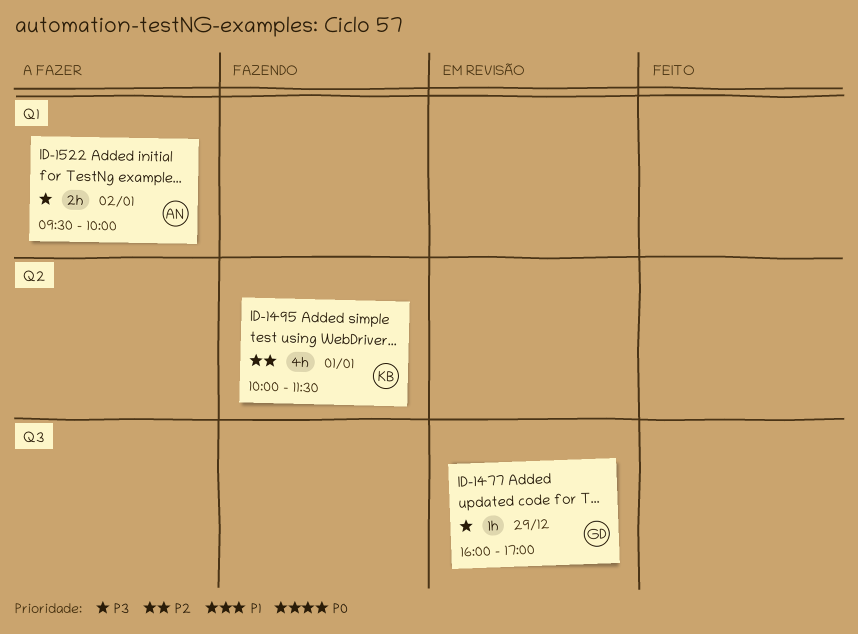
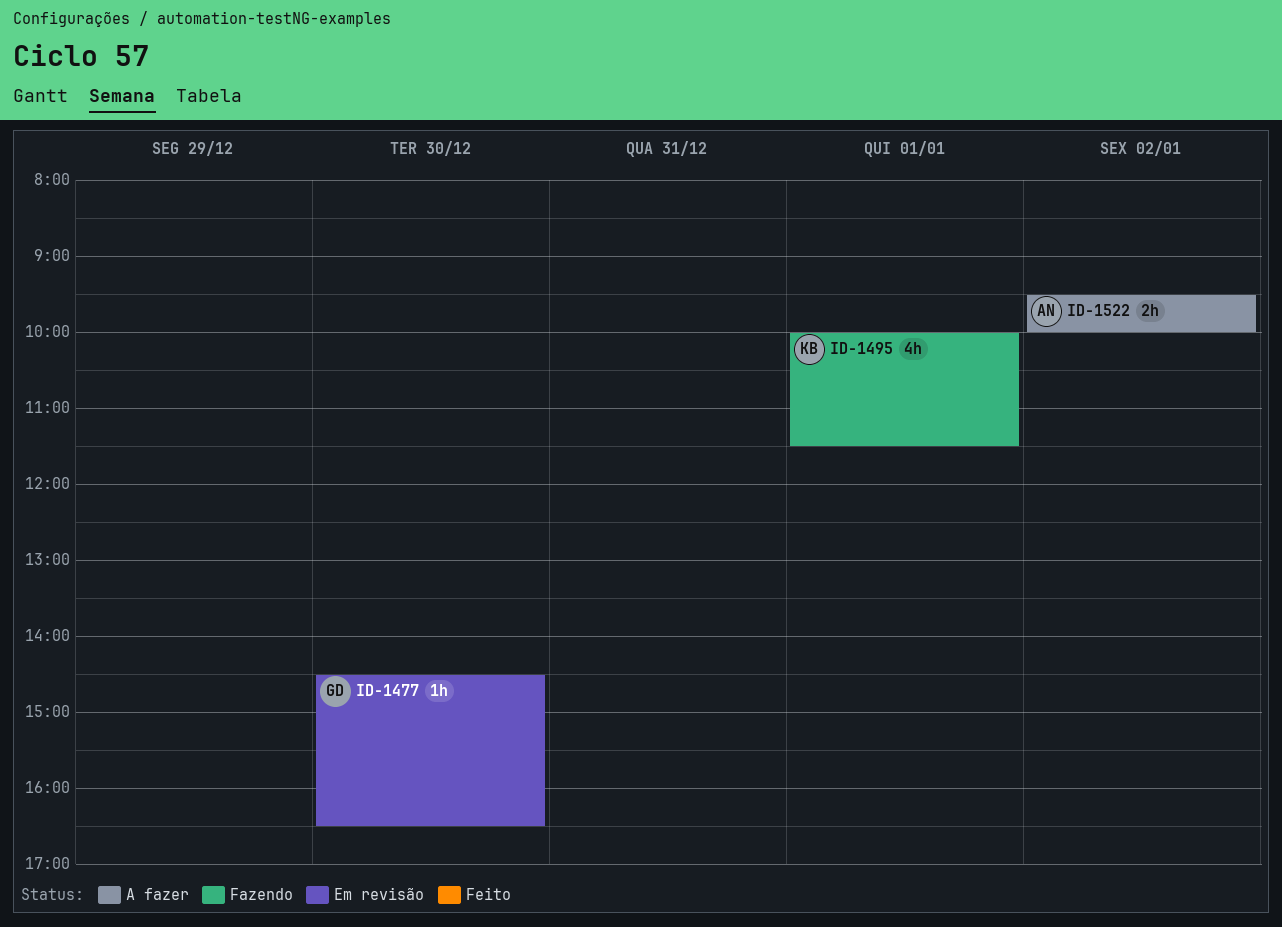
ID-1477, day: Dec 29 -> Dec 30
ID-1477, begins: 16:00 -> 14:30
ID-1477, ends: 17:00 -> 16:30

